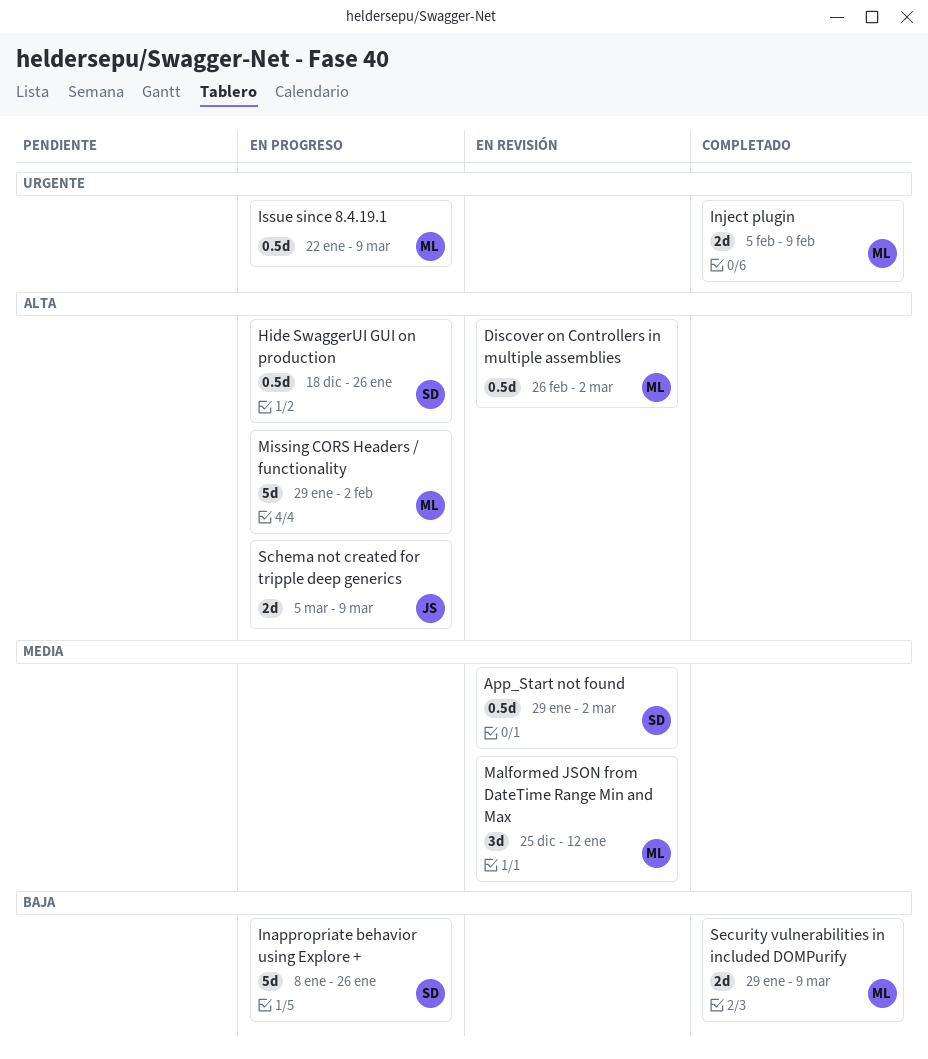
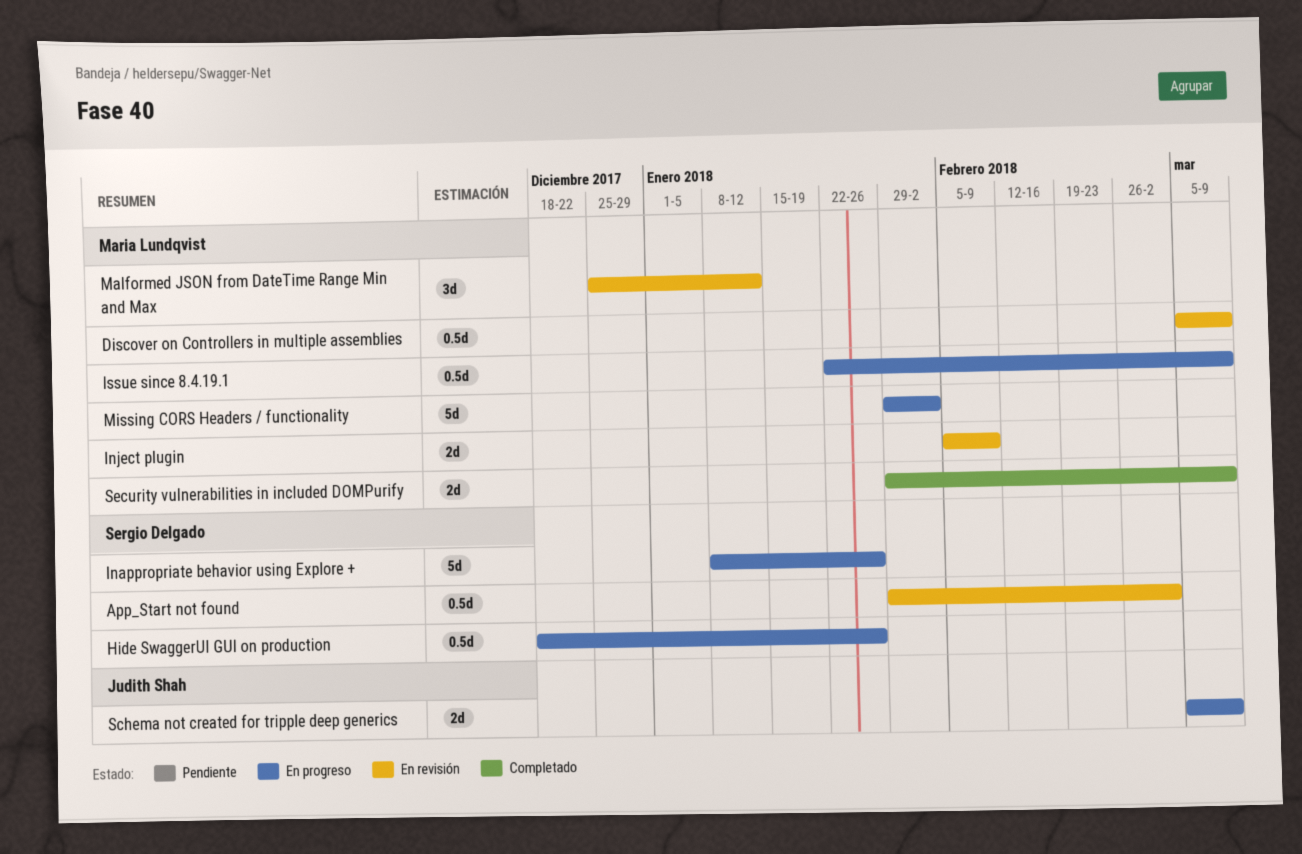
Discover on Controllers in multiple assemblies, start: Feb 26 -> Mar 5
Discover on Controllers in multiple assemblies, due: Mar 2 -> Mar 9
Inject plugin, status: Completado -> En revisión

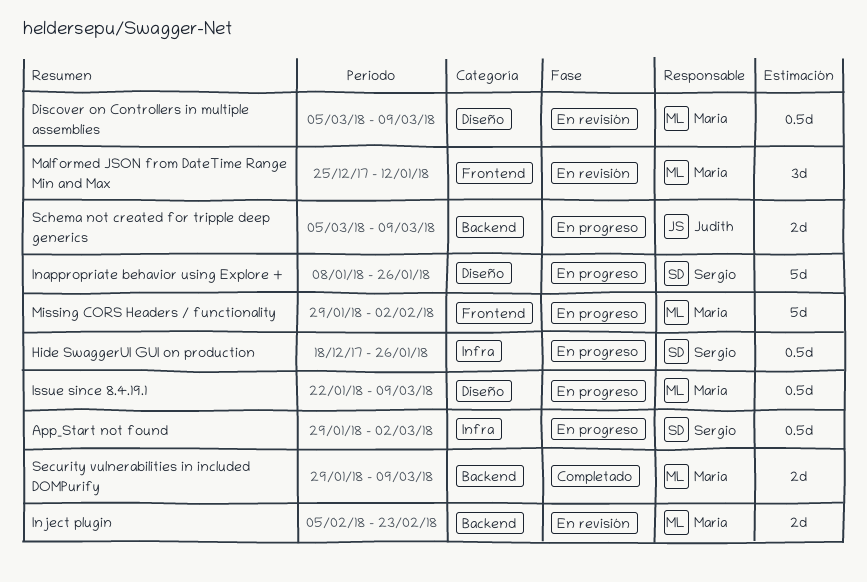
App_Start not found, status: En revisión -> En progreso
Inject plugin, due: Feb 9 -> Feb 23

